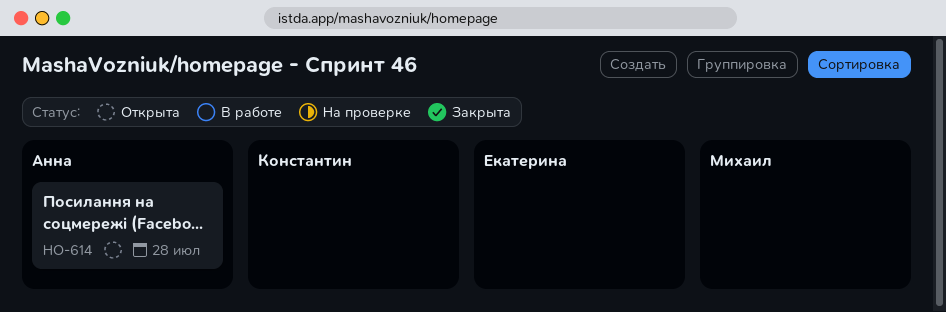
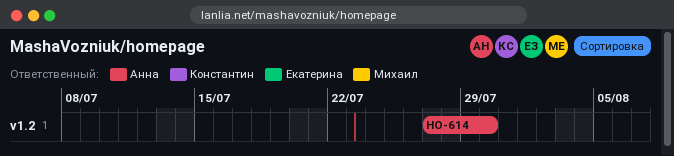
HO-614, due: Jul 28 -> Jul 30

